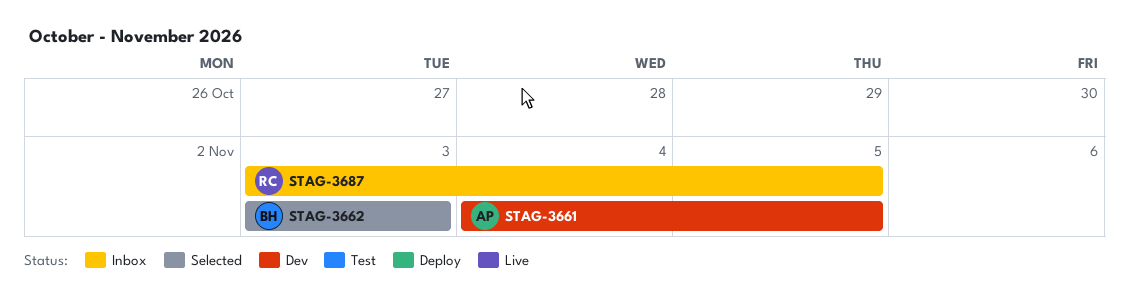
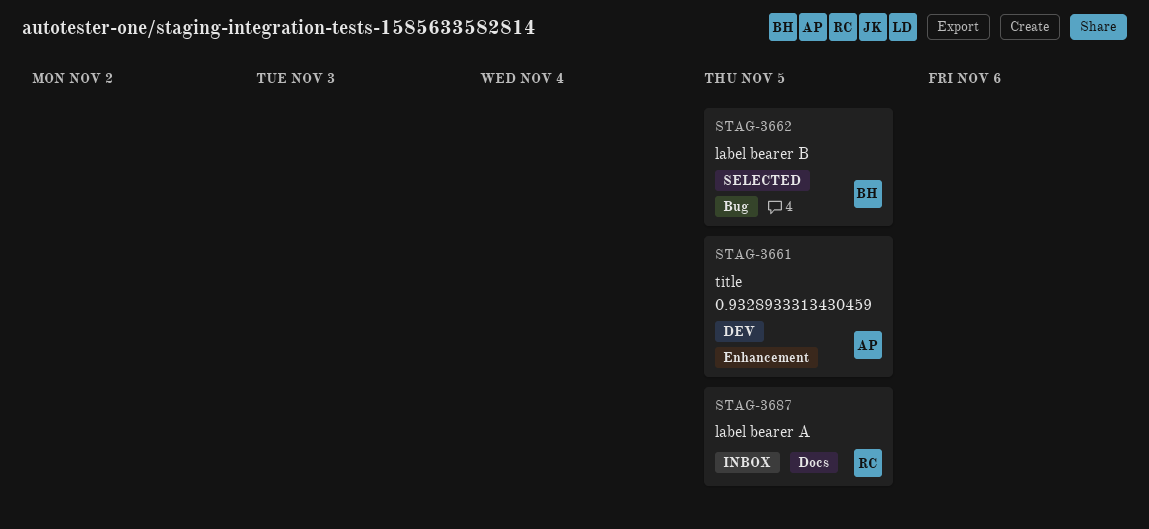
STAG-3662, due: Nov 3 -> Nov 5

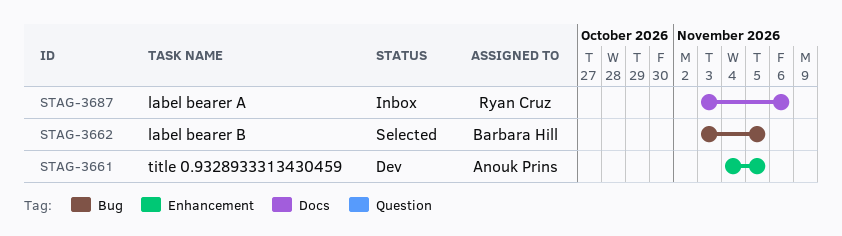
STAG-3687, due: Nov 5 -> Nov 6

